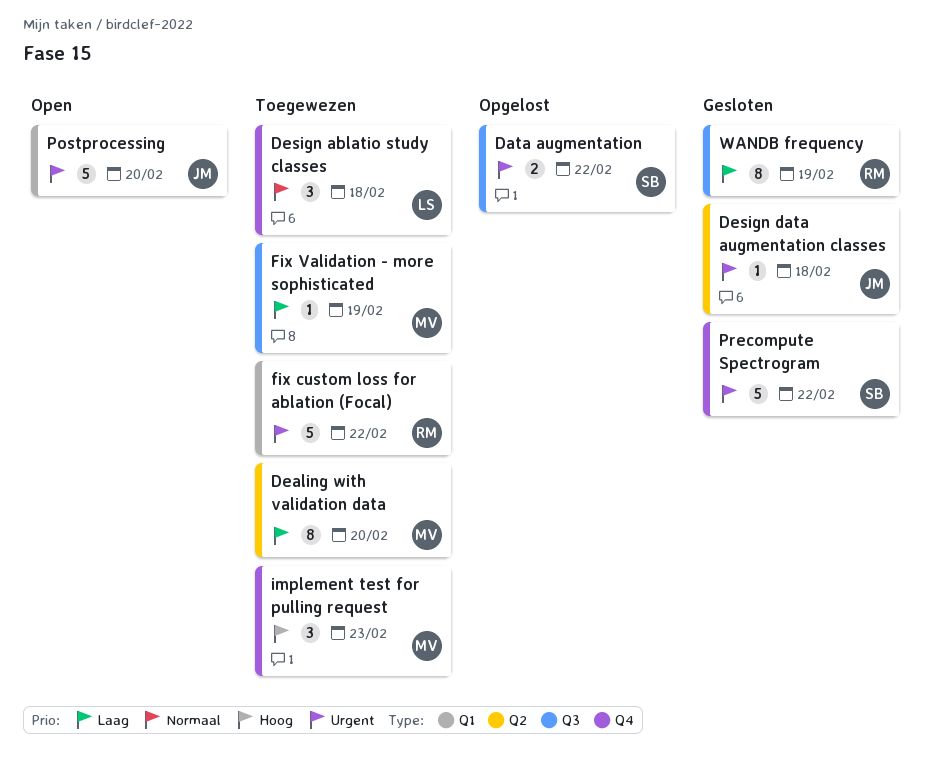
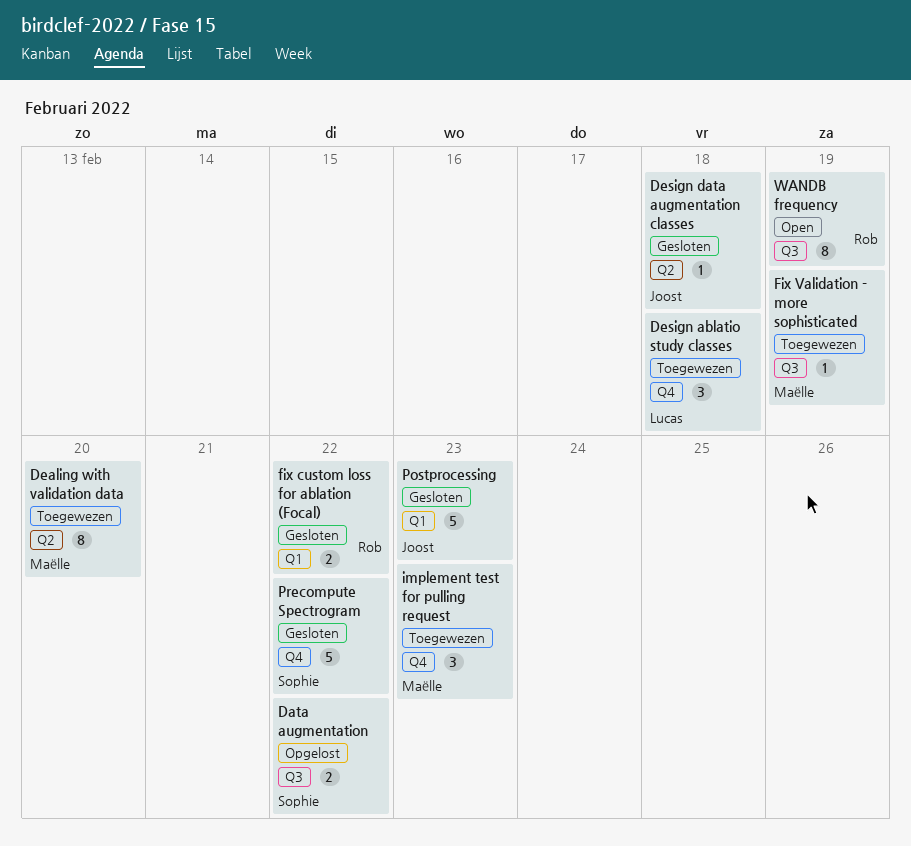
fix custom loss for ablation (Focal), status: Toegewezen -> Gesloten
fix custom loss for ablation (Focal), estimate: 5 -> 2
Postprocessing, status: Open -> Gesloten
Postprocessing, due: Feb 20 -> Feb 23
WANDB frequency, status: Gesloten -> Open

